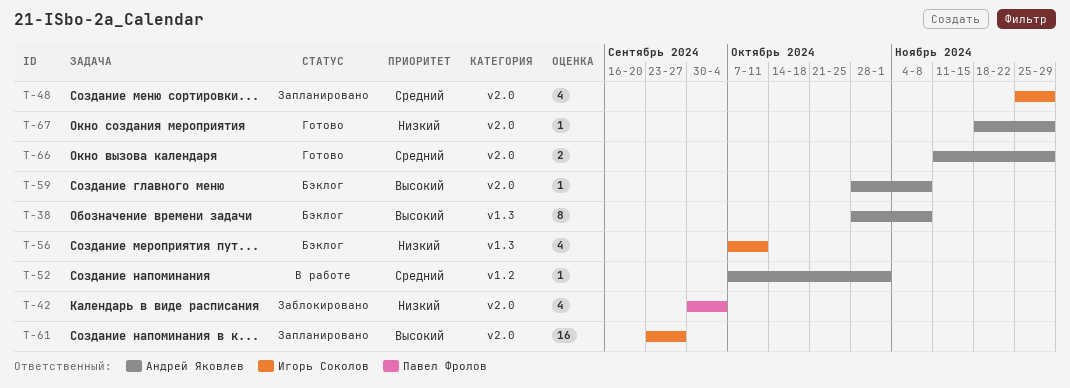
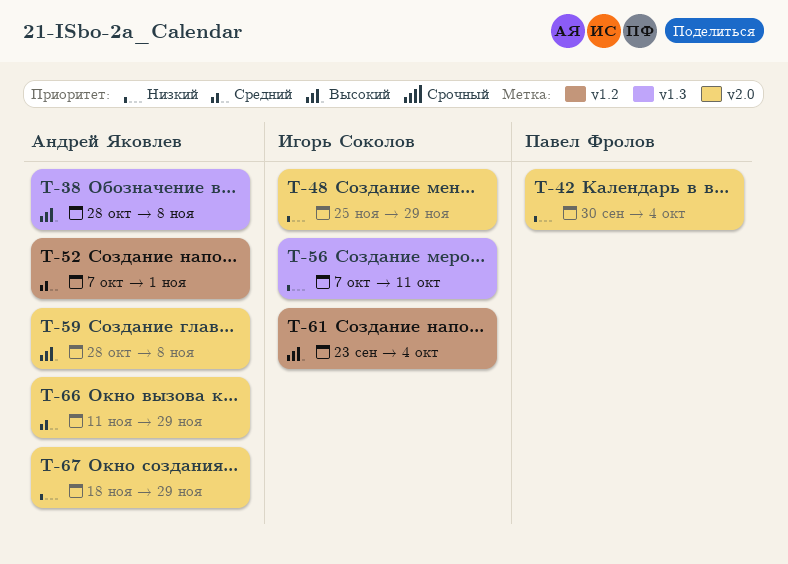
T-48, priority: Средний -> Низкий
T-61, label: v2.0 -> v1.2
T-61, due: Sep 27 -> Oct 4

